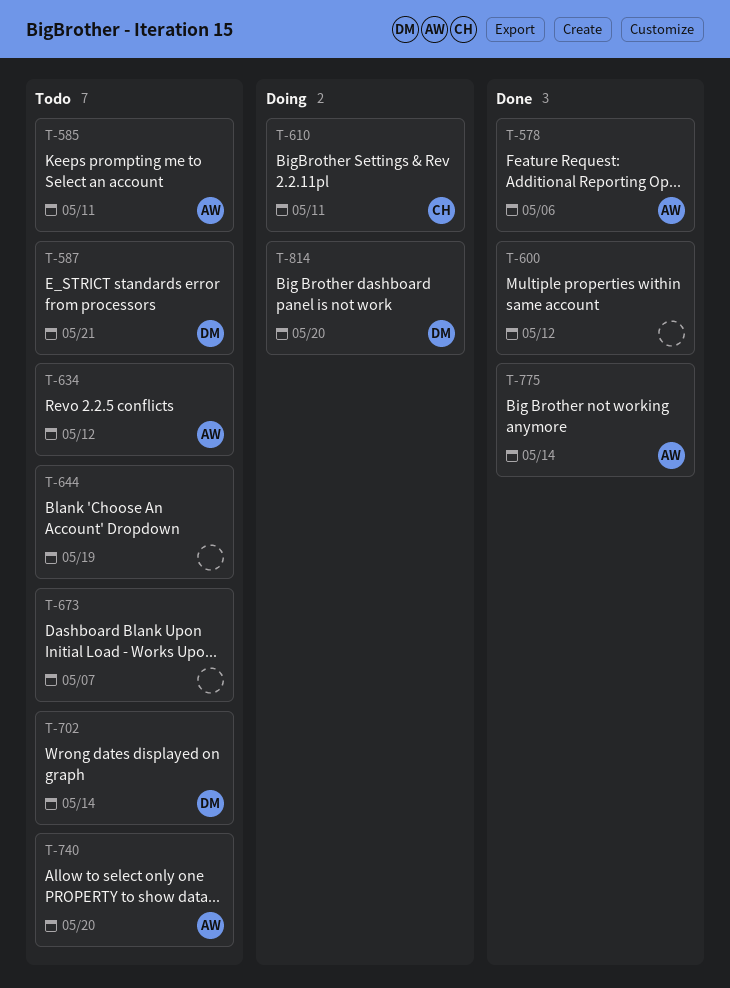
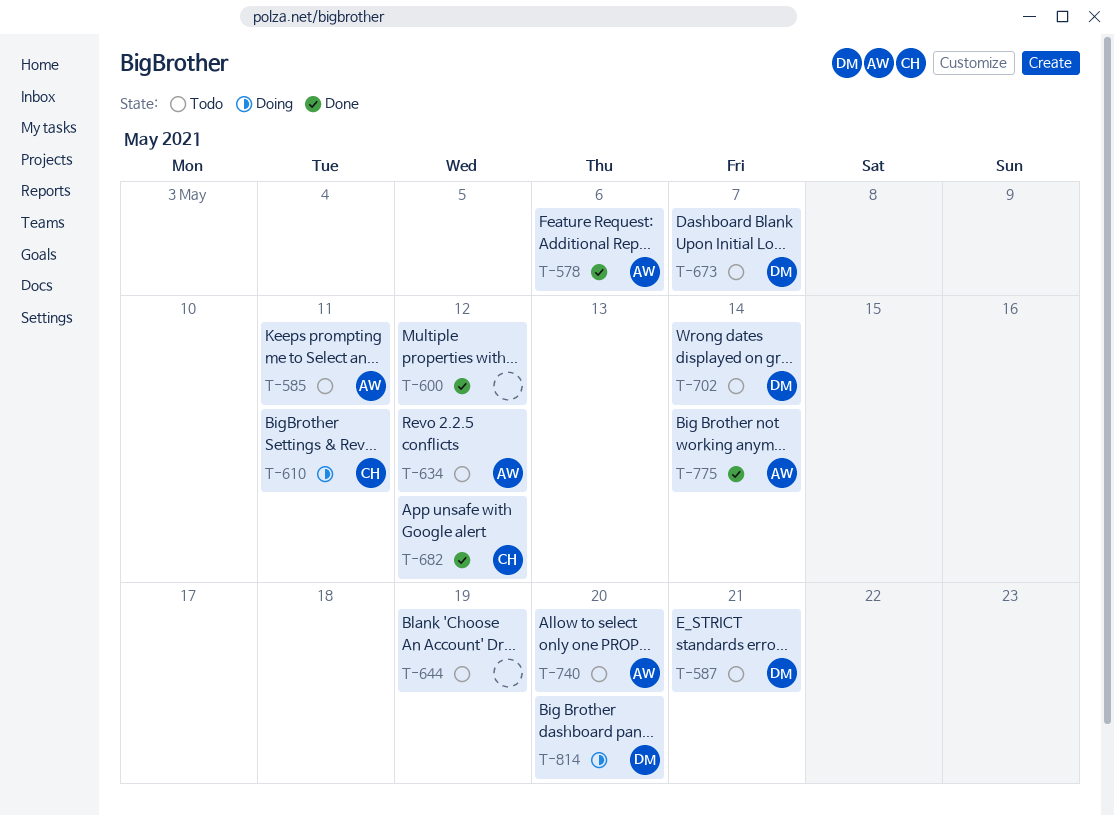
T-673, owner: none -> DM
T-682: none -> present

